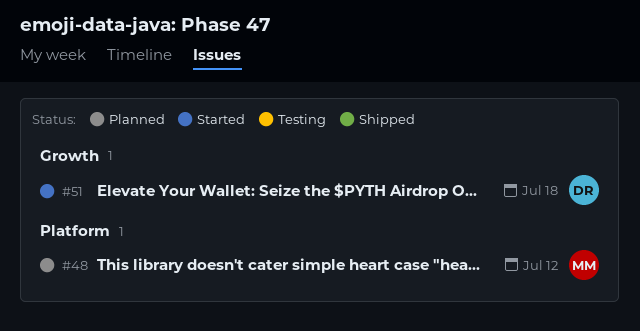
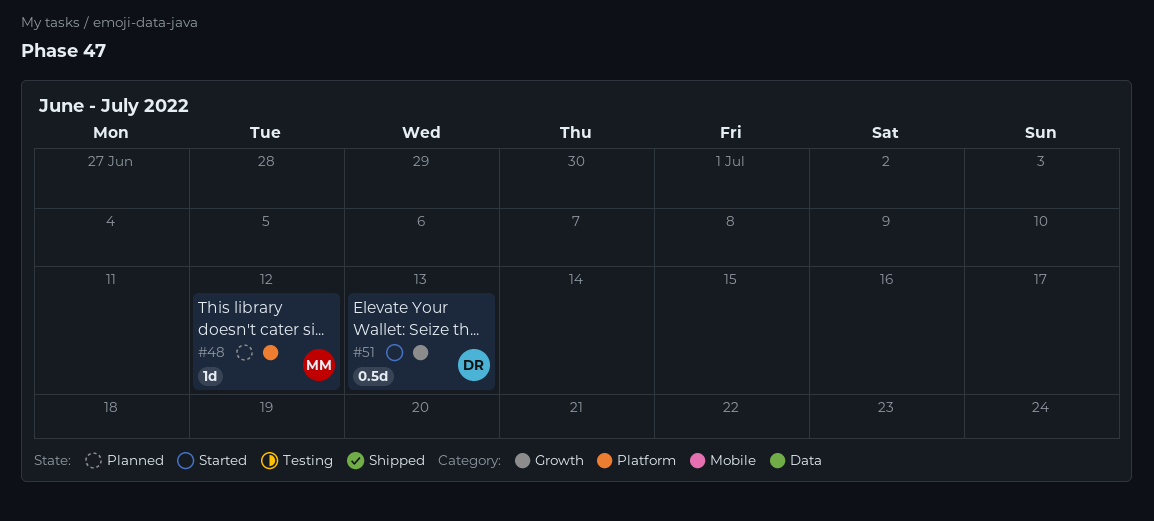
#51, due: Jul 18 -> Jul 13

